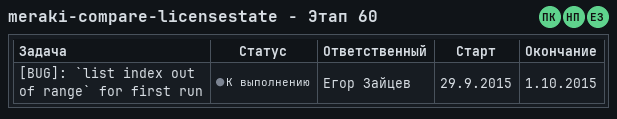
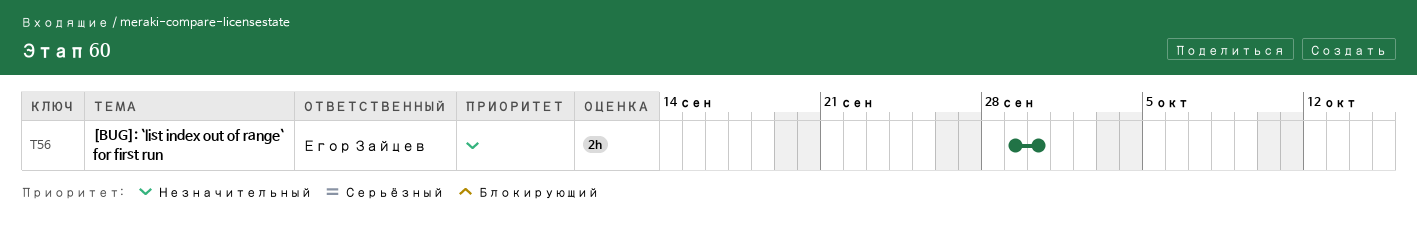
[BUG]: `list index out of range` for first run, due: Oct 1 -> Sep 30

